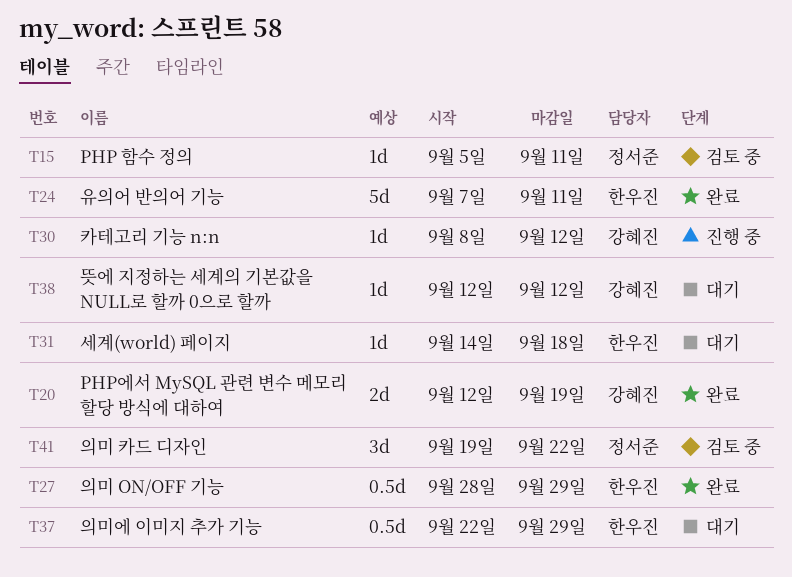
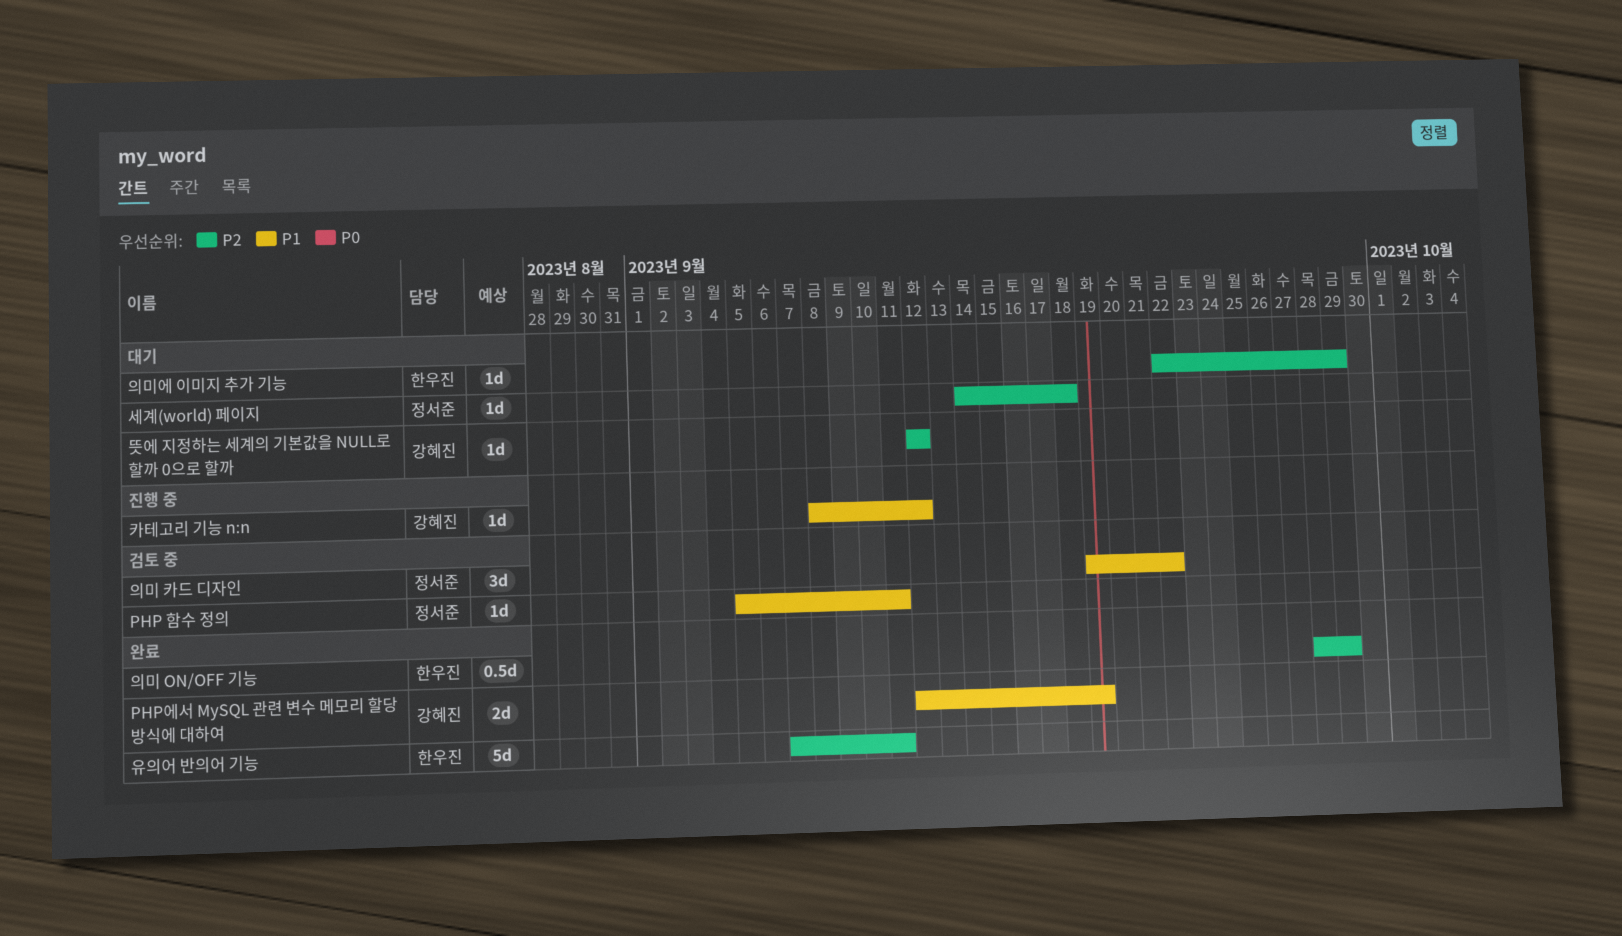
세계(world) 페이지, owner: 한우진 -> 정서준
의미에 이미지 추가 기능, estimate: 0.5d -> 1d

